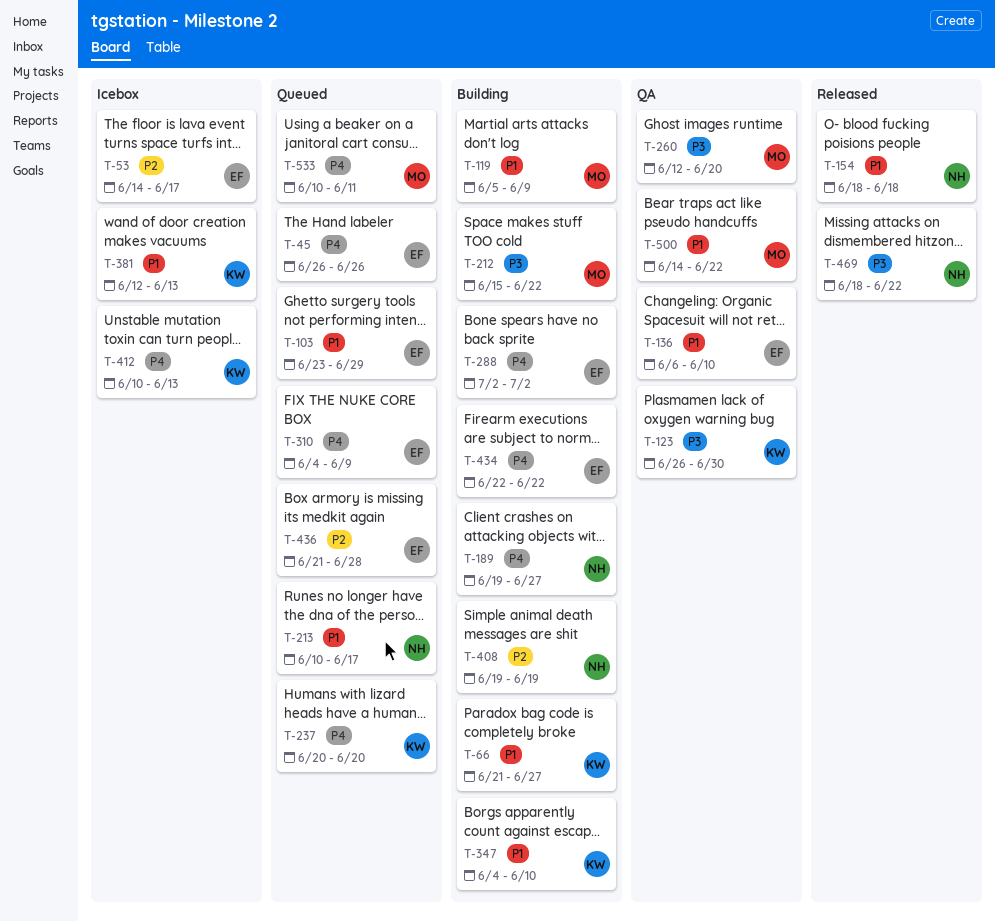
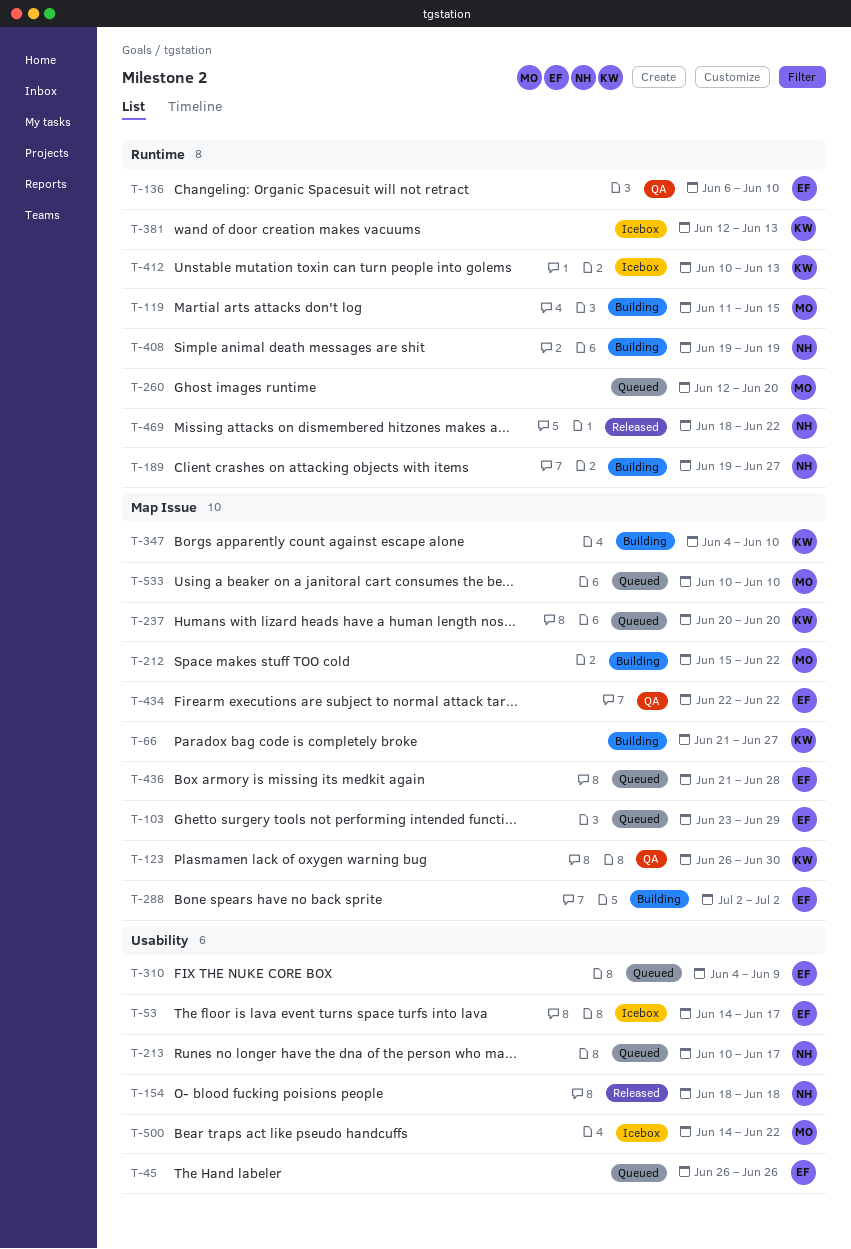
T-119, start: Jun 5 -> Jun 11
T-119, due: Jun 9 -> Jun 15
T-260, status: QA -> Queued
T-434, status: Building -> QA
T-500, status: QA -> Icebox
T-533, due: Jun 11 -> Jun 10

